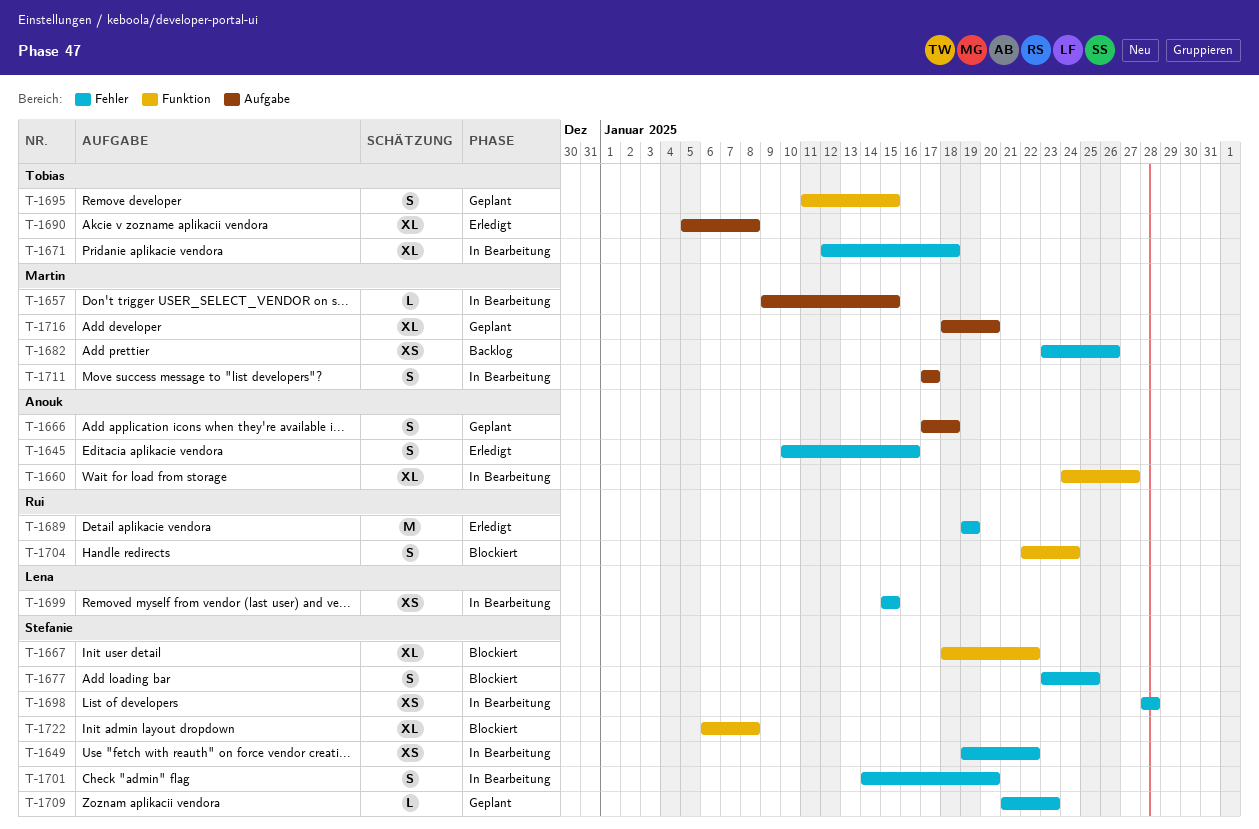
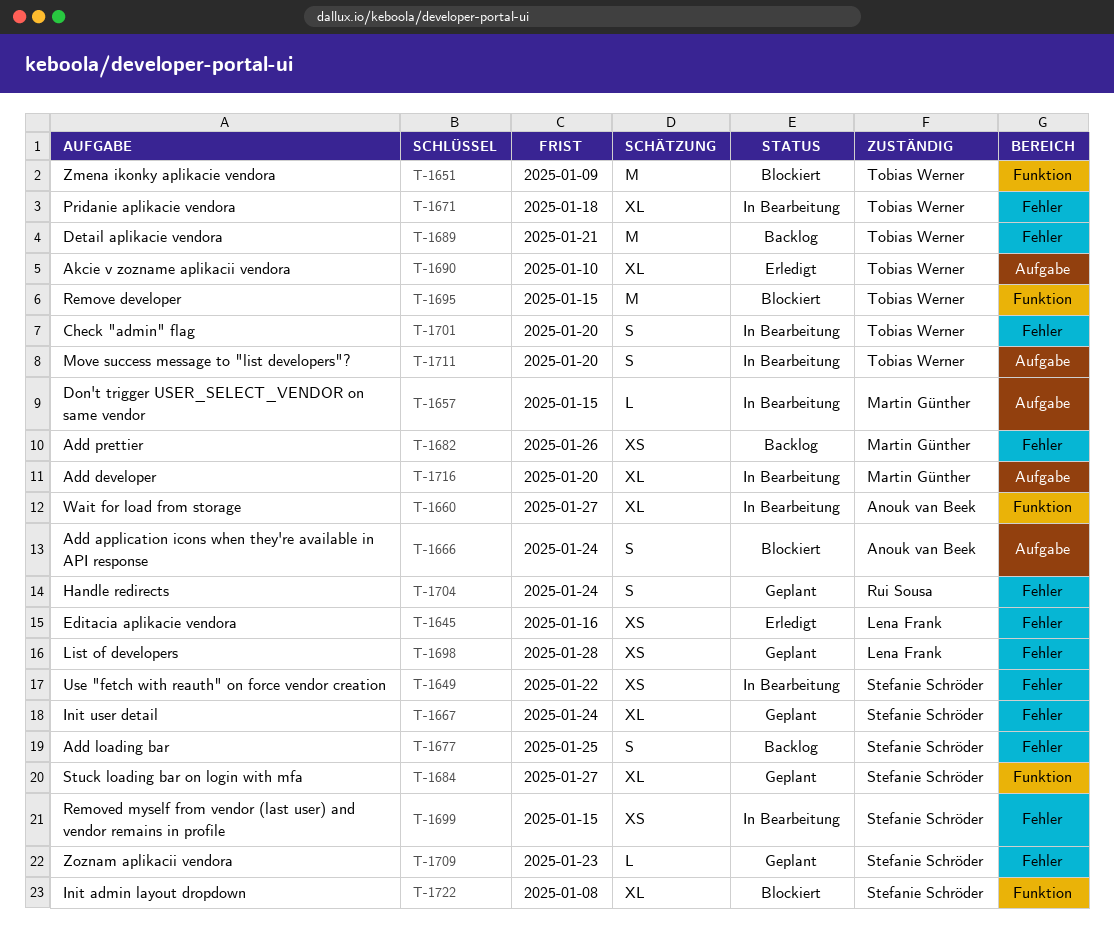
T-1645, owner: Anouk van Beek -> Lena Frank
T-1645, estimate: S -> XS
T-1651: none -> present
T-1666, status: Geplant -> Blockiert
T-1666, due: Jan 18 -> Jan 24
T-1667, status: Blockiert -> Geplant
T-1667, label: Funktion -> Fehler
T-1667, due: Jan 22 -> Jan 24
T-1677, status: Blockiert -> Backlog
T-1684: none -> present
T-1689, status: Erledigt -> Backlog
T-1689, owner: Rui Sousa -> Tobias Werner
T-1689, due: Jan 19 -> Jan 21
T-1690, due: Jan 8 -> Jan 10
T-1695, status: Geplant -> Blockiert
T-1695, estimate: S -> M
T-1698, status: In Bearbeitung -> Geplant
T-1698, owner: Stefanie Schröder -> Lena Frank
T-1699, owner: Lena Frank -> Stefanie Schröder
T-1701, owner: Stefanie Schröder -> Tobias Werner
T-1704, status: Blockiert -> Geplant
T-1704, label: Funktion -> Fehler
T-1711, owner: Martin Günther -> Tobias Werner
T-1711, due: Jan 17 -> Jan 20
T-1716, status: Geplant -> In Bearbeitung

